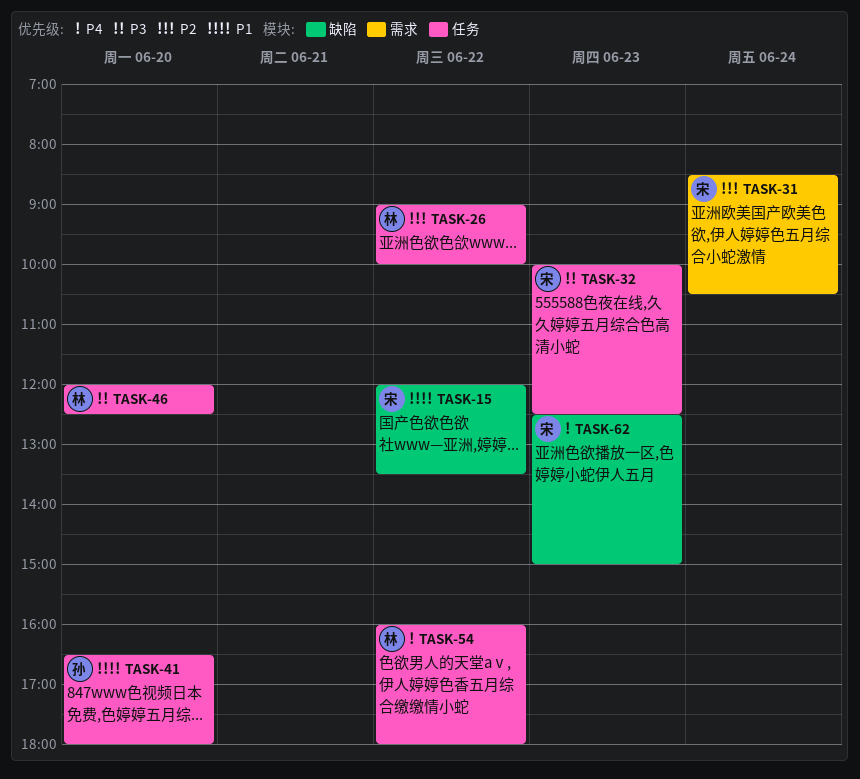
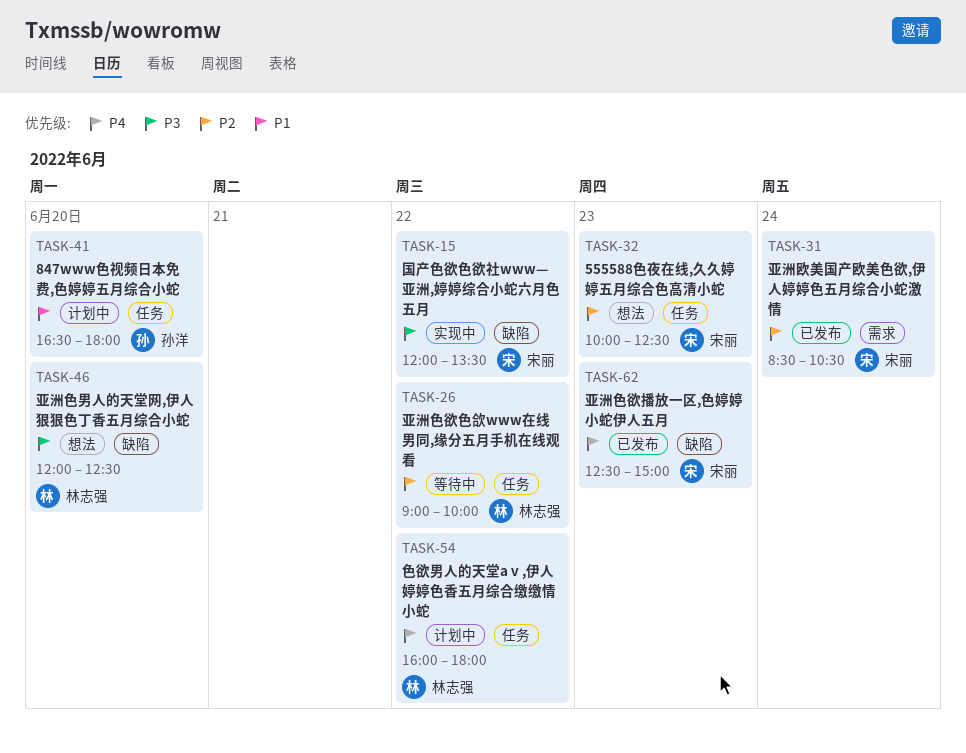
TASK-15, priority: P1 -> P3
TASK-32, priority: P3 -> P2
TASK-46, label: 任务 -> 缺陷

